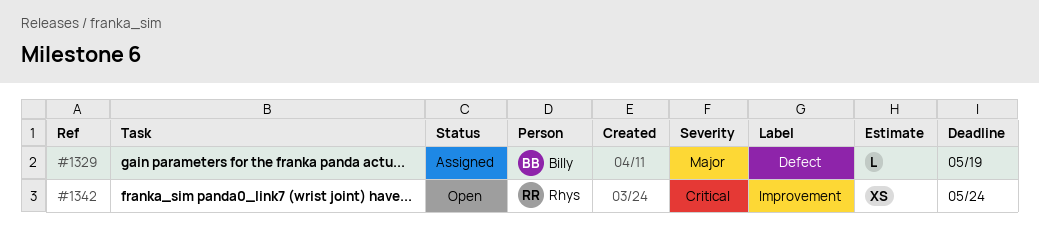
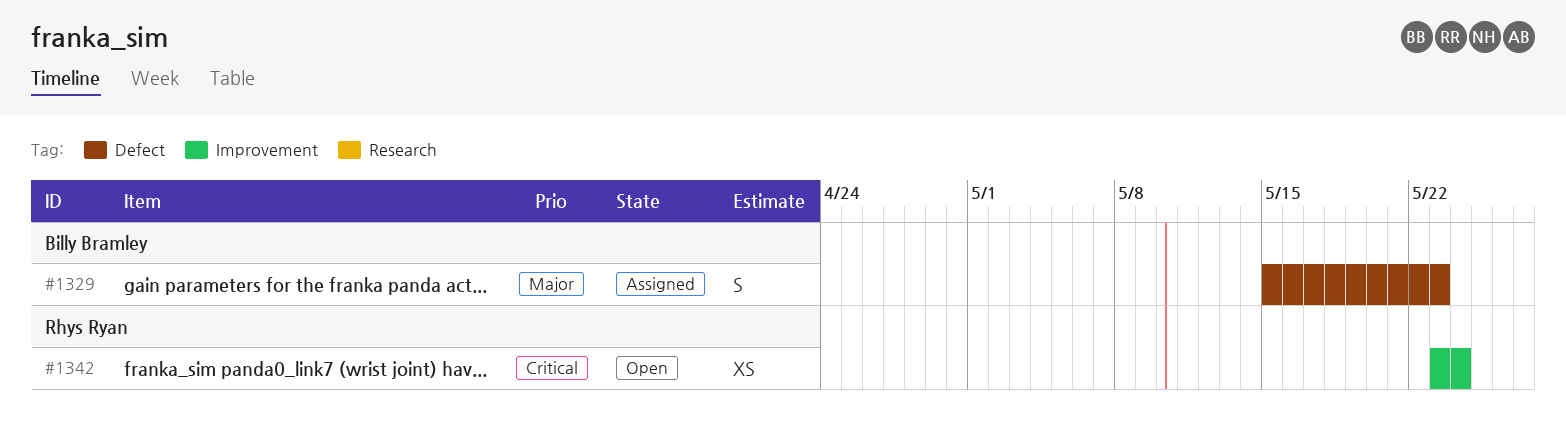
#1329, estimate: L -> S
#1329, due: May 19 -> May 23

